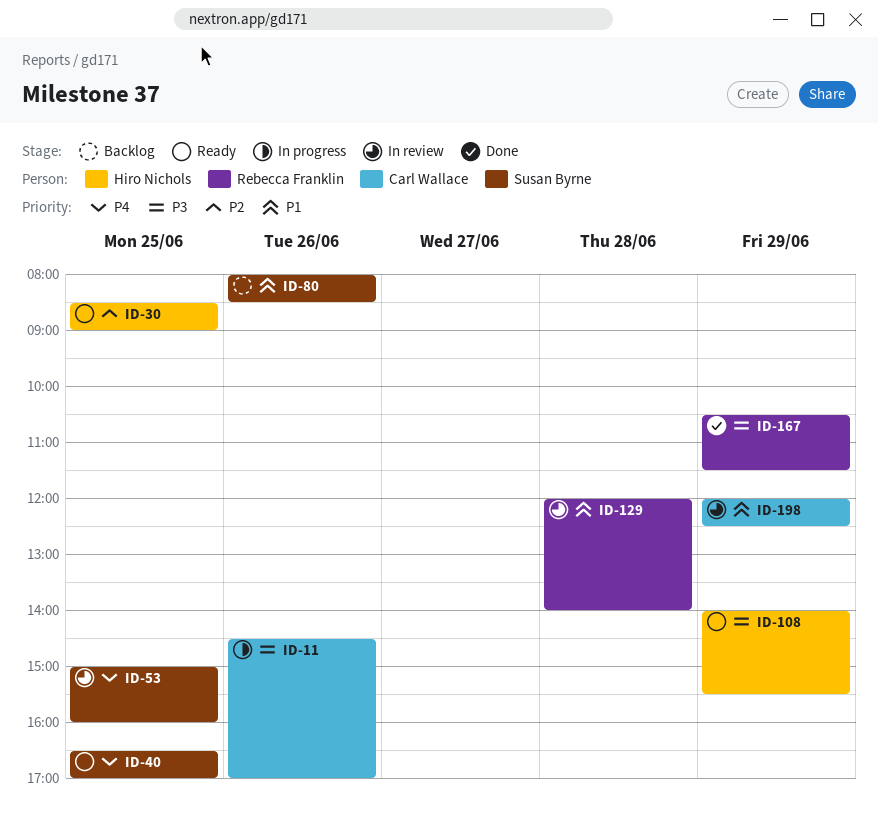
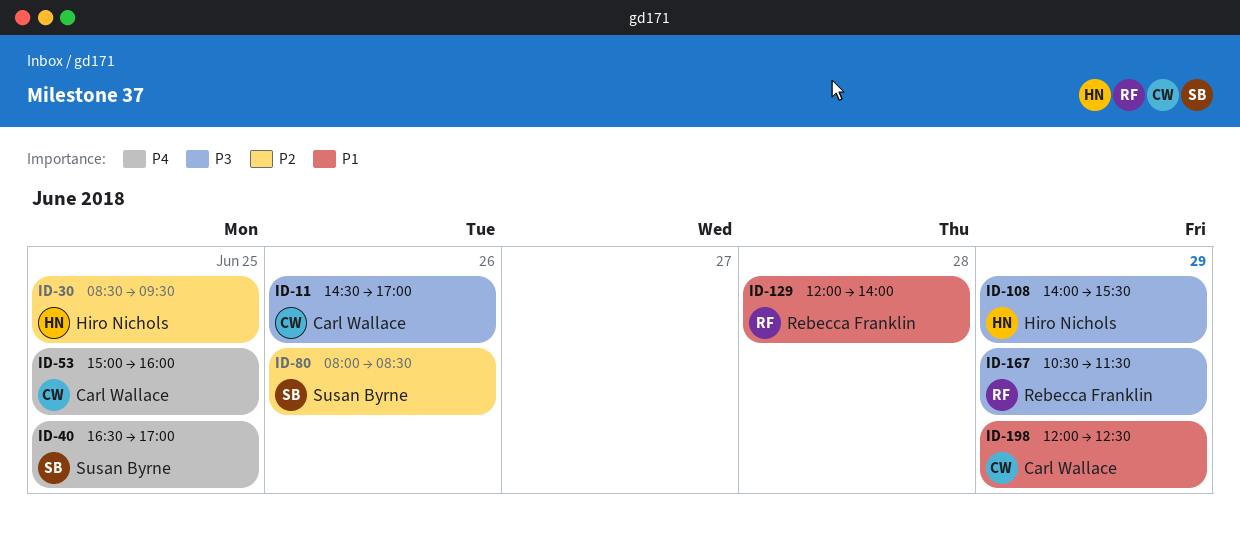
ID-30, ends: 09:00 -> 09:30
ID-53, owner: Susan Byrne -> Carl Wallace
ID-80, priority: P1 -> P2

